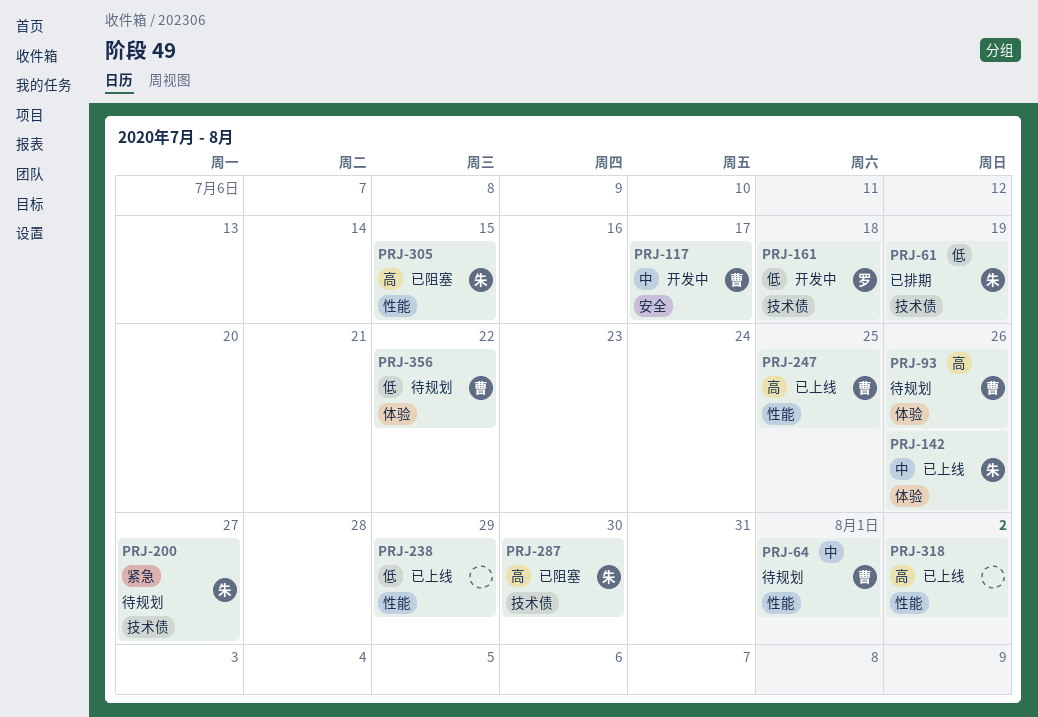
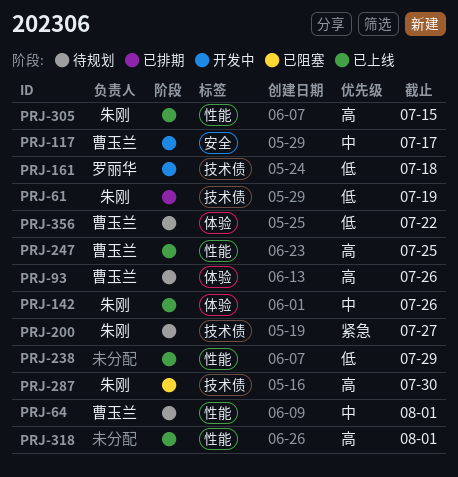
PRJ-305, status: 已阻塞 -> 已上线
PRJ-318, due: Aug 2 -> Aug 1

